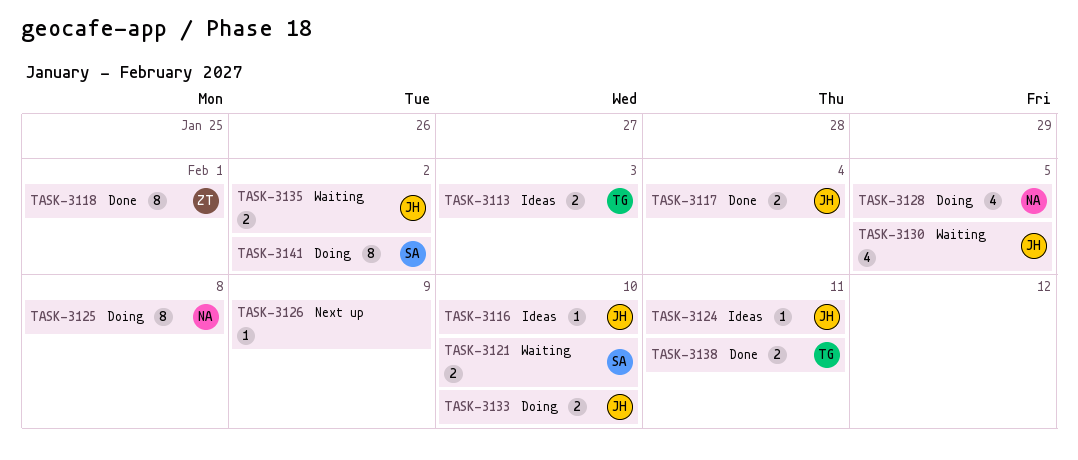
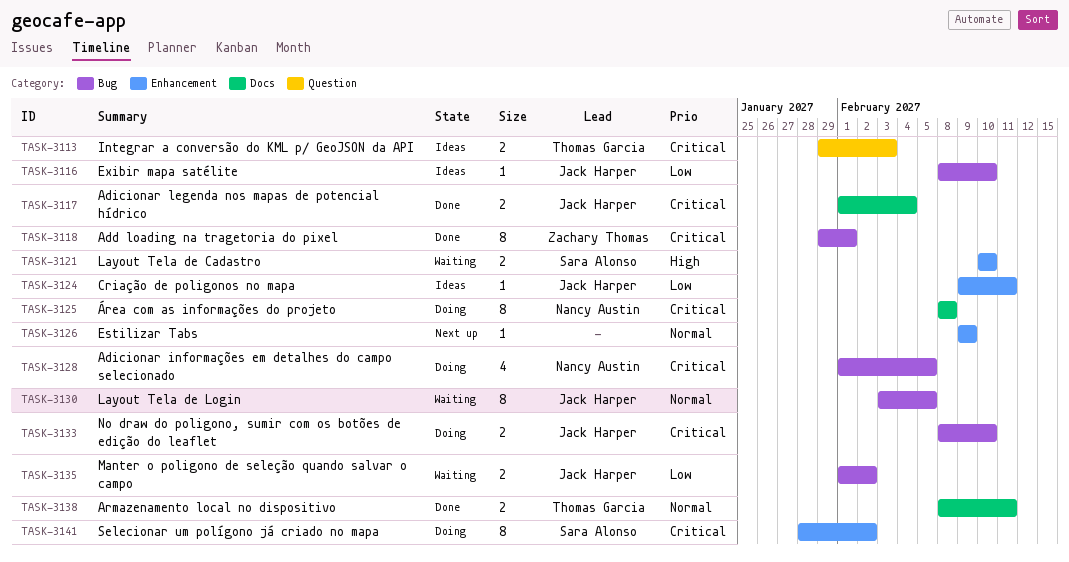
TASK-3130, estimate: 4 -> 8

